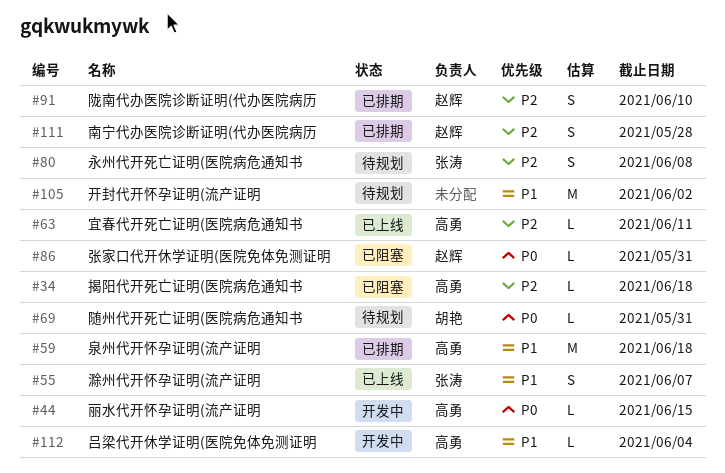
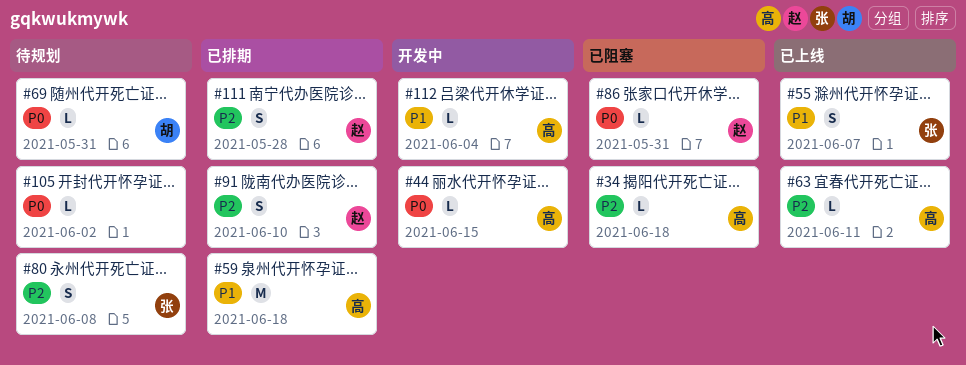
#105, priority: P1 -> P0
#105, estimate: M -> L

